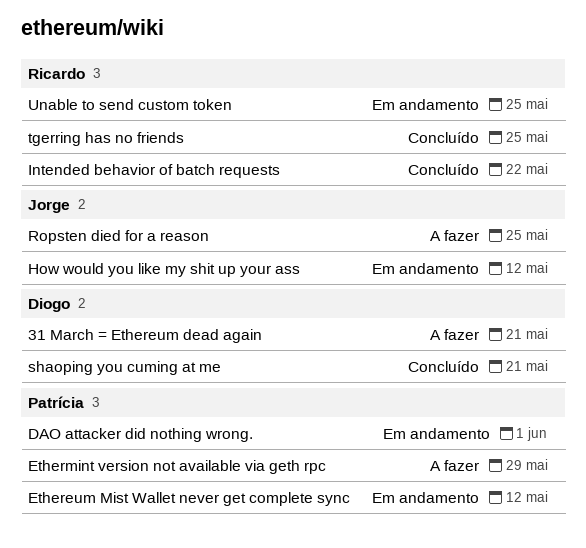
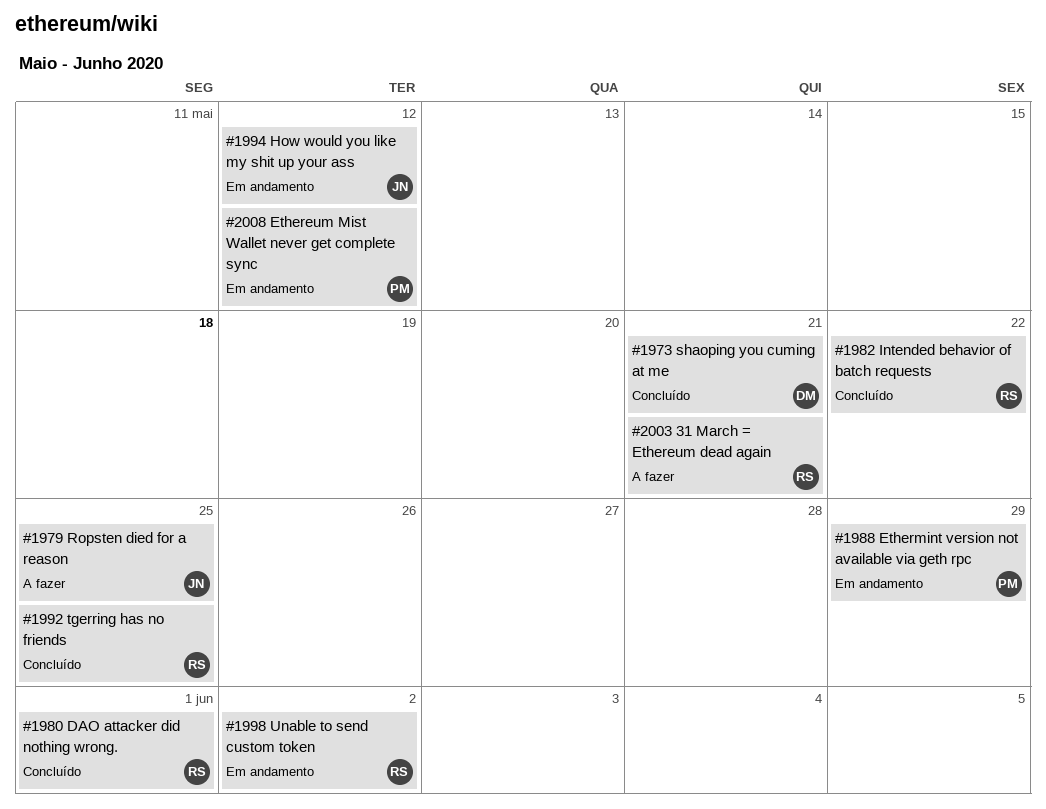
31 March = Ethereum dead again, owner: Diogo -> Ricardo
DAO attacker did nothing wrong., status: Em andamento -> Concluído
DAO attacker did nothing wrong., owner: Patrícia -> Ricardo
Ethermint version not available via geth rpc, status: A fazer -> Em andamento
Unable to send custom token, due: May 25 -> Jun 2

